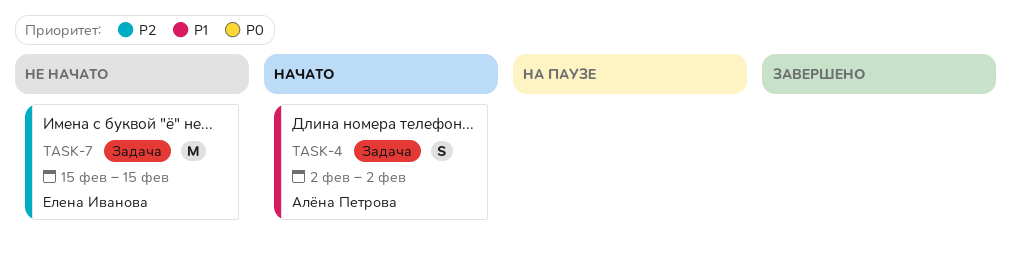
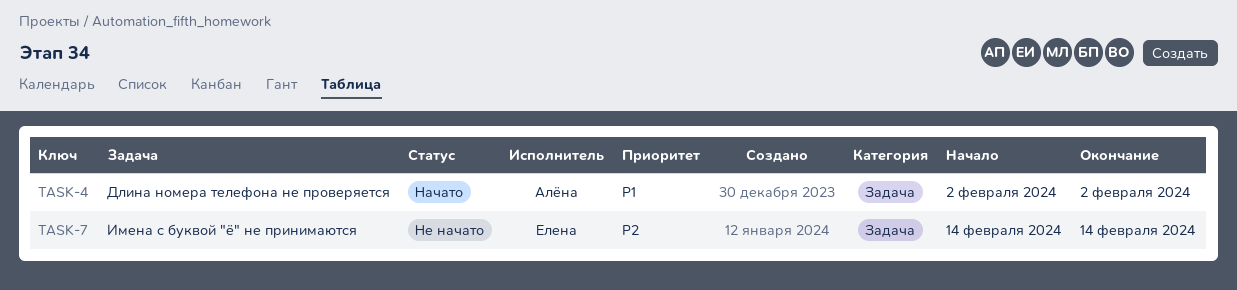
TASK-7, start: Feb 15 -> Feb 14
TASK-7, due: Feb 15 -> Feb 14

